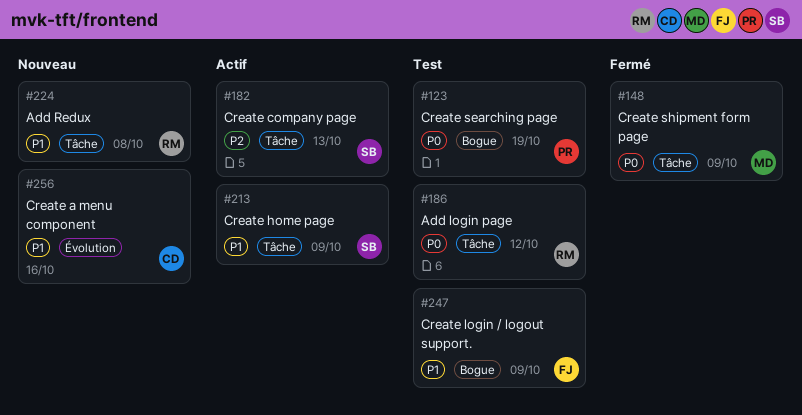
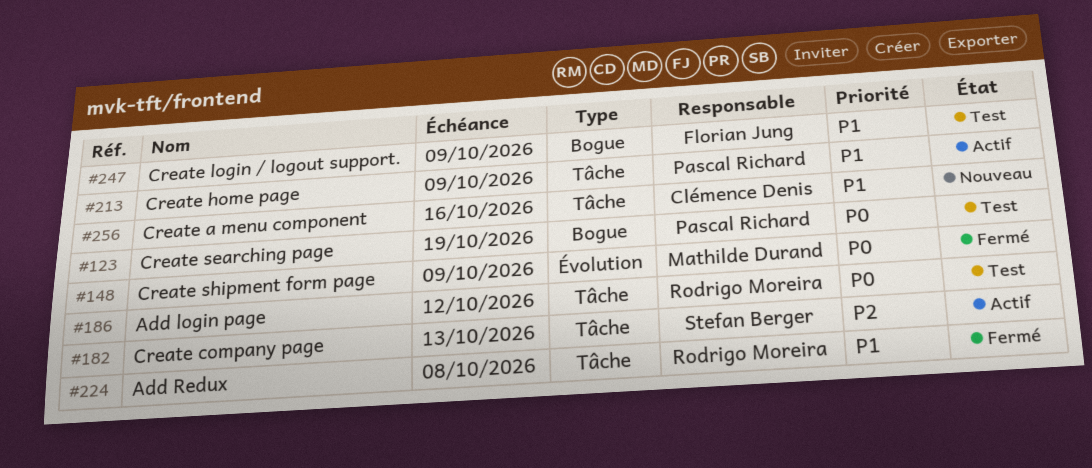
#148, label: Tâche -> Évolution
#213, owner: Stefan Berger -> Pascal Richard
#224, status: Nouveau -> Fermé
#256, label: Évolution -> Tâche

